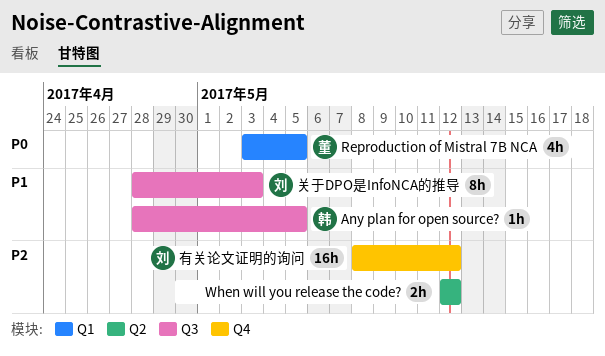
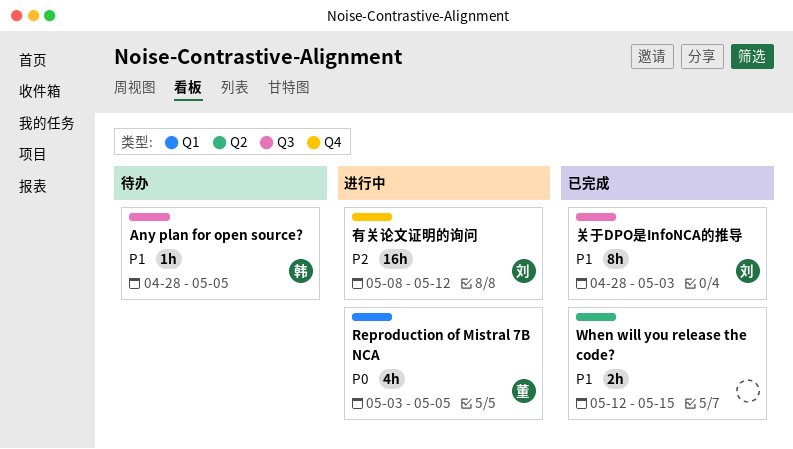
When will you release the code?, priority: P2 -> P1
When will you release the code?, due: May 12 -> May 15

